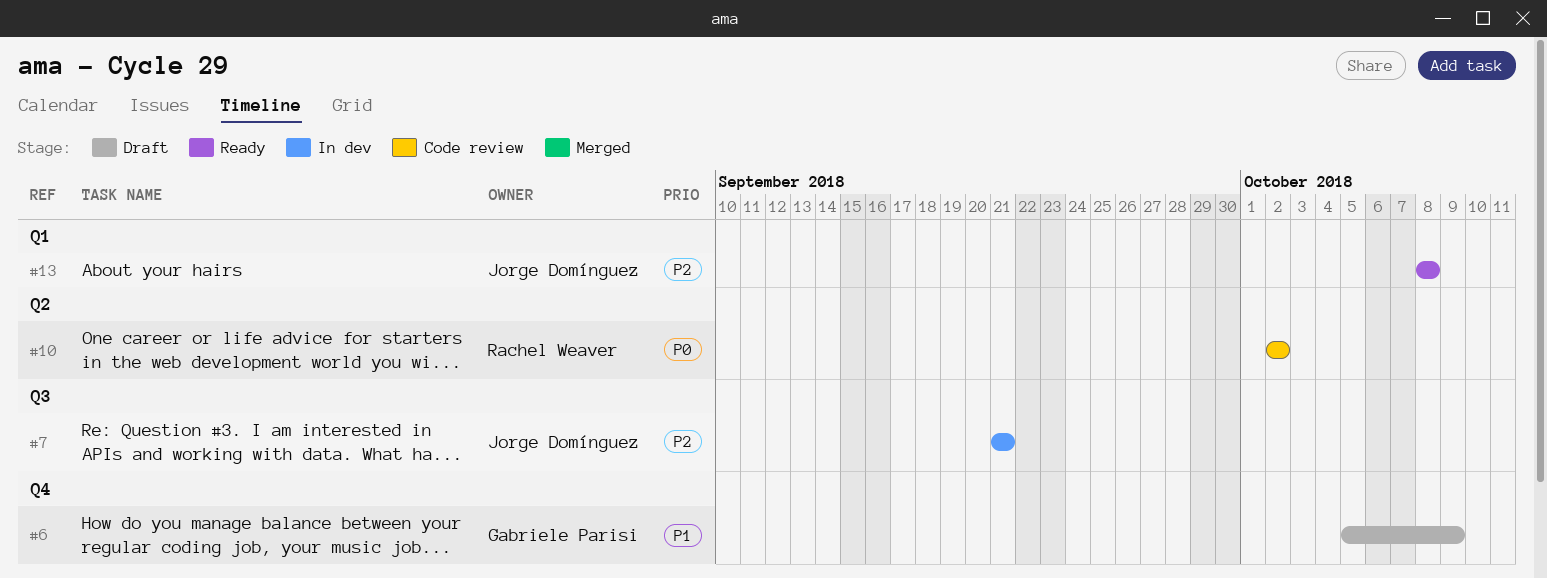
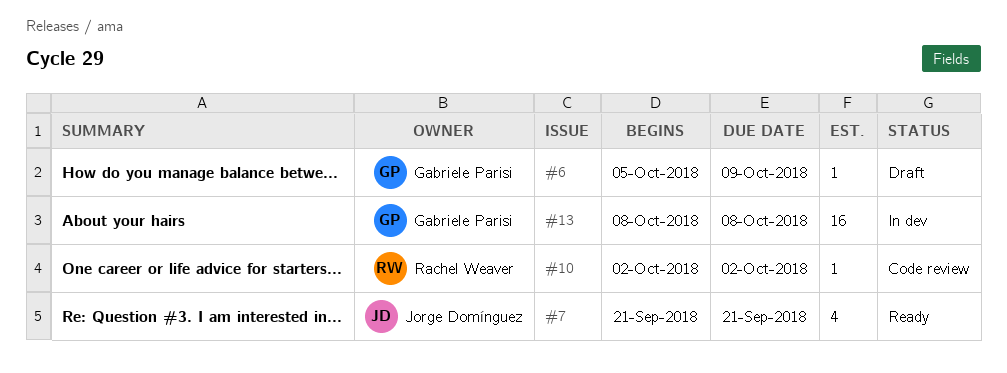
#7, status: In dev -> Ready
#13, status: Ready -> In dev
#13, owner: Jorge Domínguez -> Gabriele Parisi

